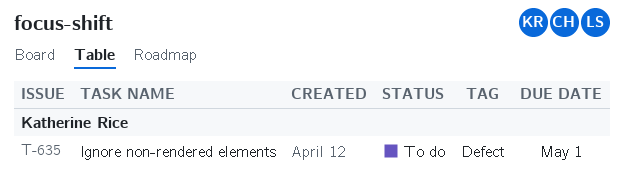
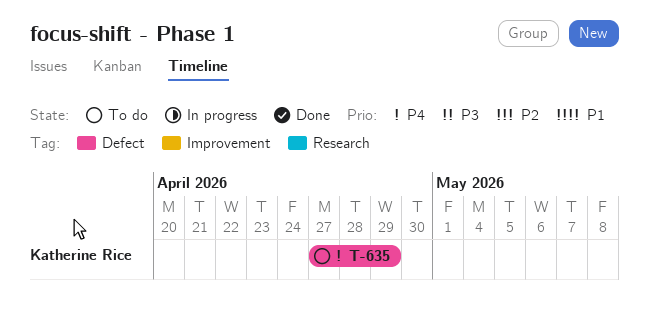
T-635, due: May 1 -> Apr 29

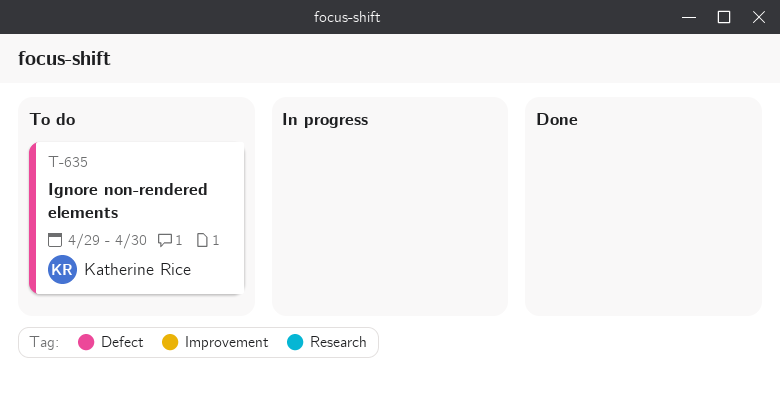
T-635, start: Apr 27 -> Apr 29
T-635, due: Apr 29 -> Apr 30

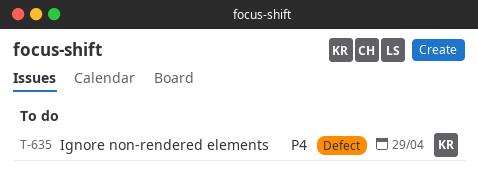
T-635, due: Apr 30 -> Apr 29

